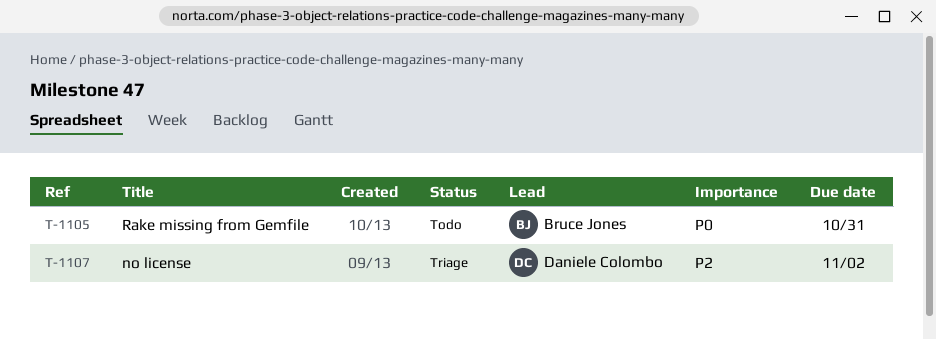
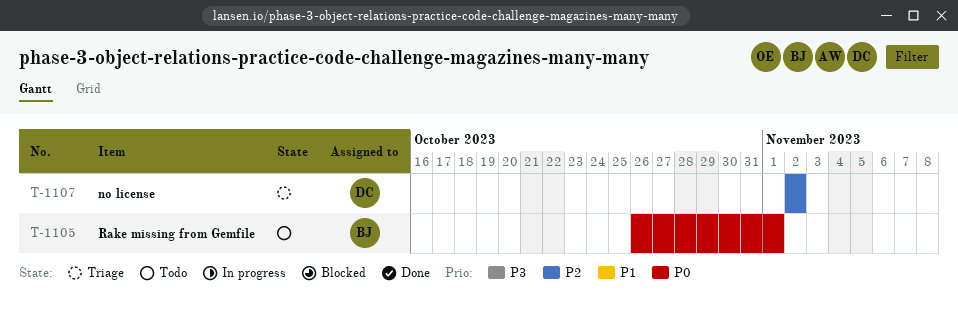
T-1105, due: Oct 31 -> Nov 1

